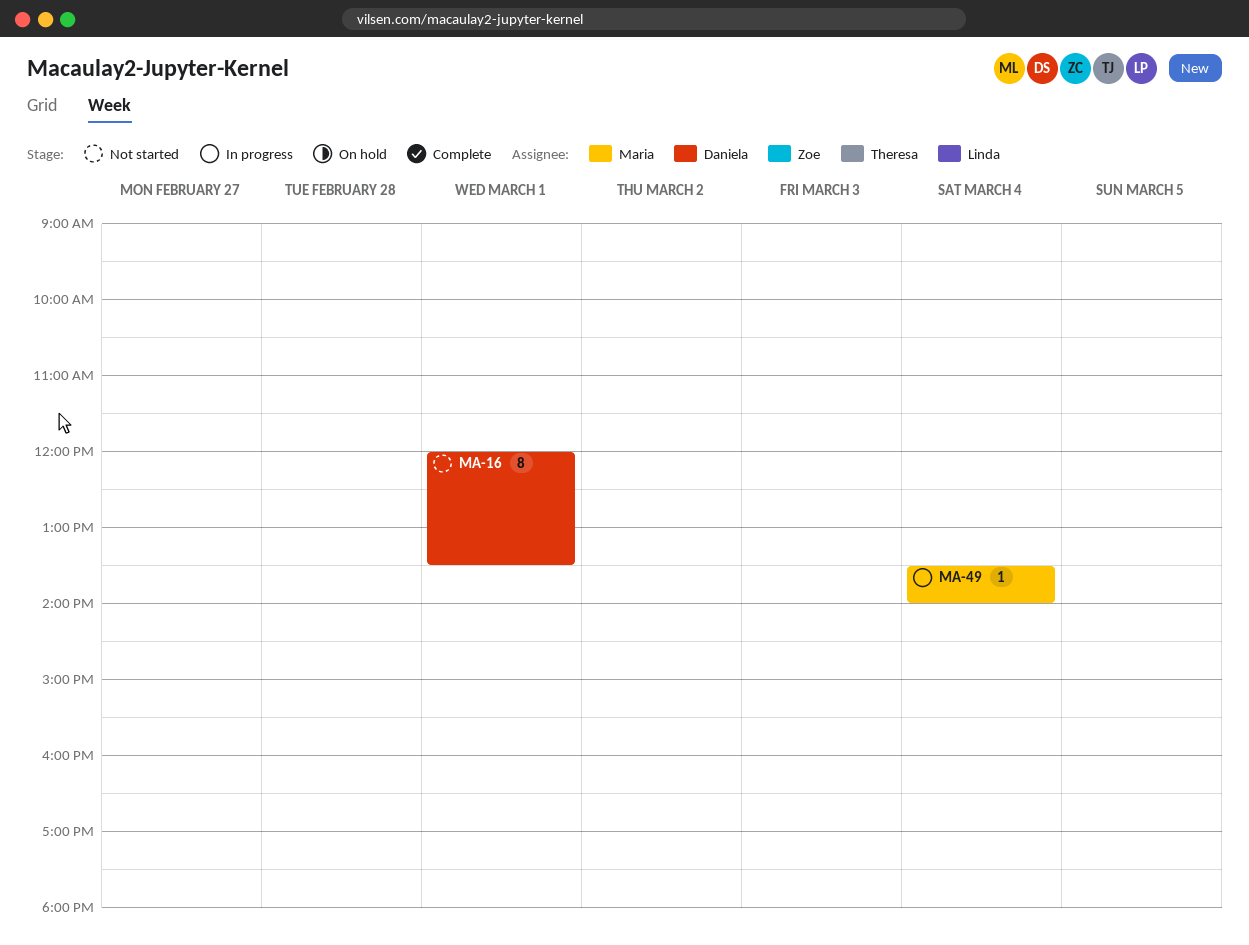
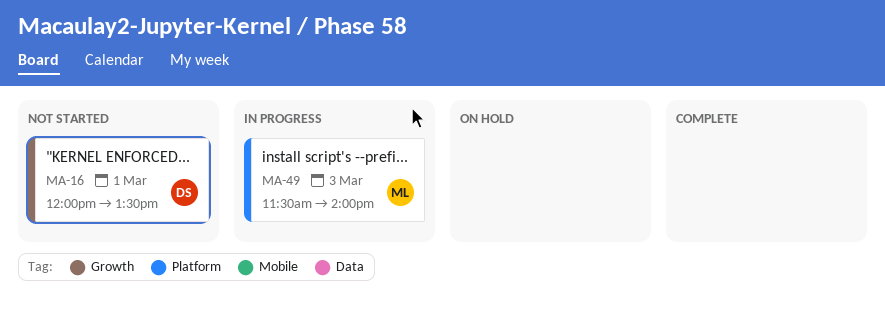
MA-49, day: Mar 4 -> Mar 3
MA-49, begins: 13:30 -> 11:30

